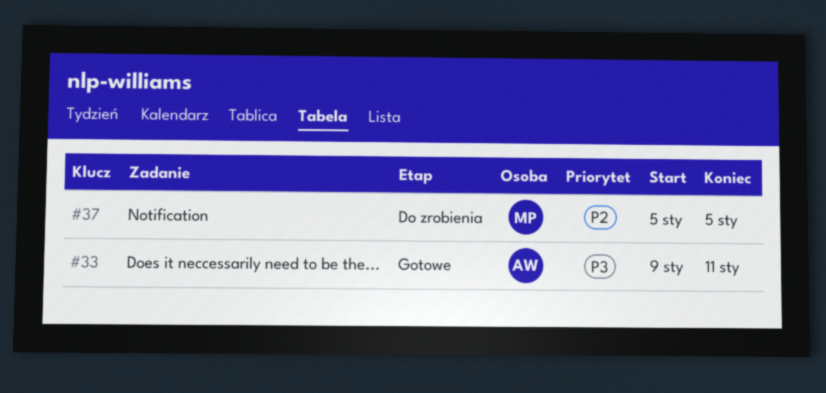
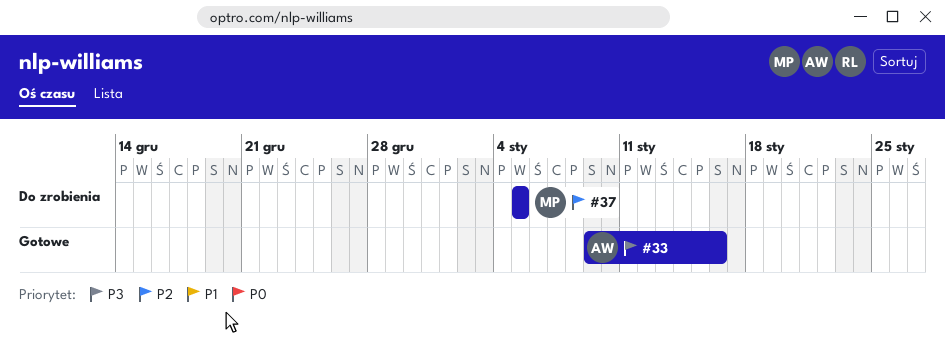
#33, due: Jan 11 -> Jan 16

